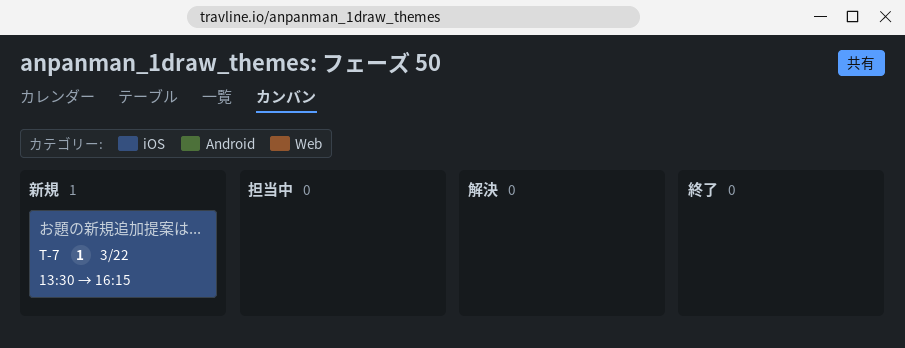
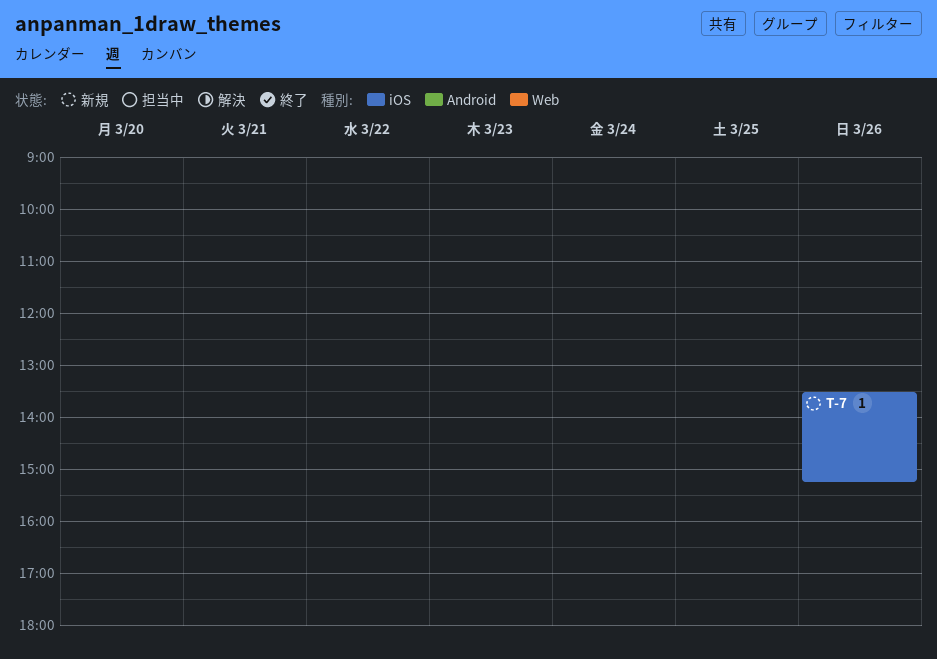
T-7, day: Mar 22 -> Mar 26
T-7, ends: 16:15 -> 15:15

